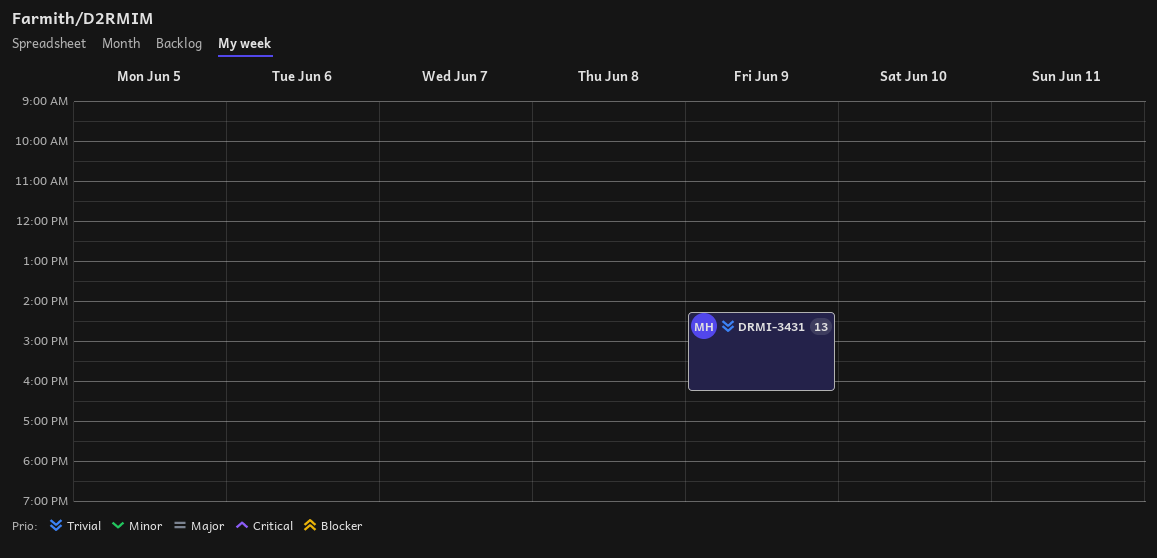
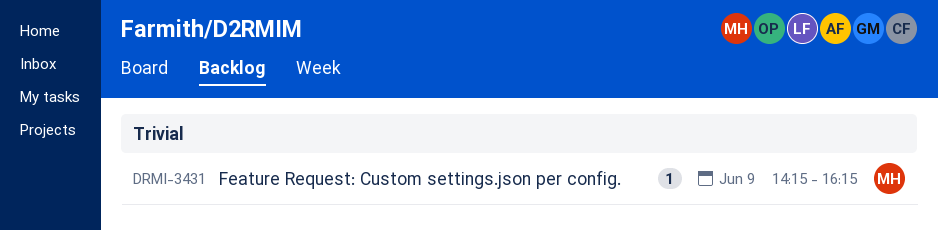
DRMI-3431, estimate: 13 -> 1

